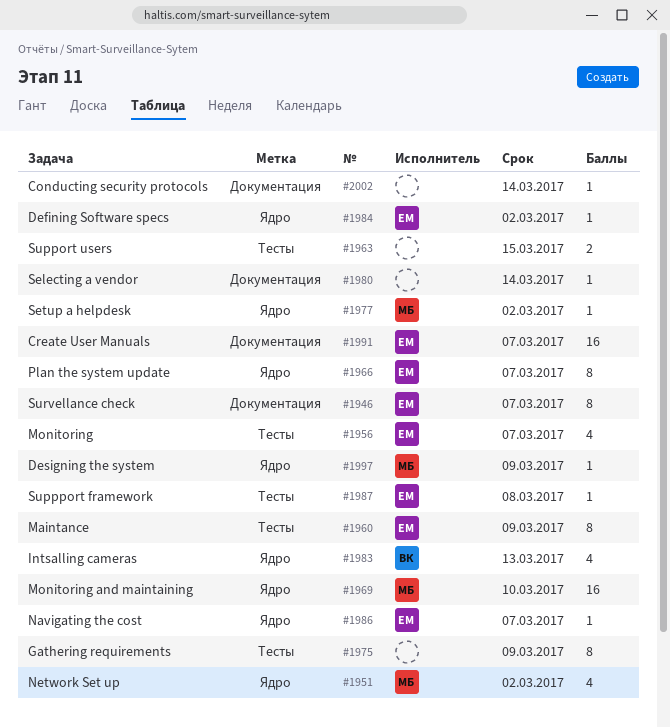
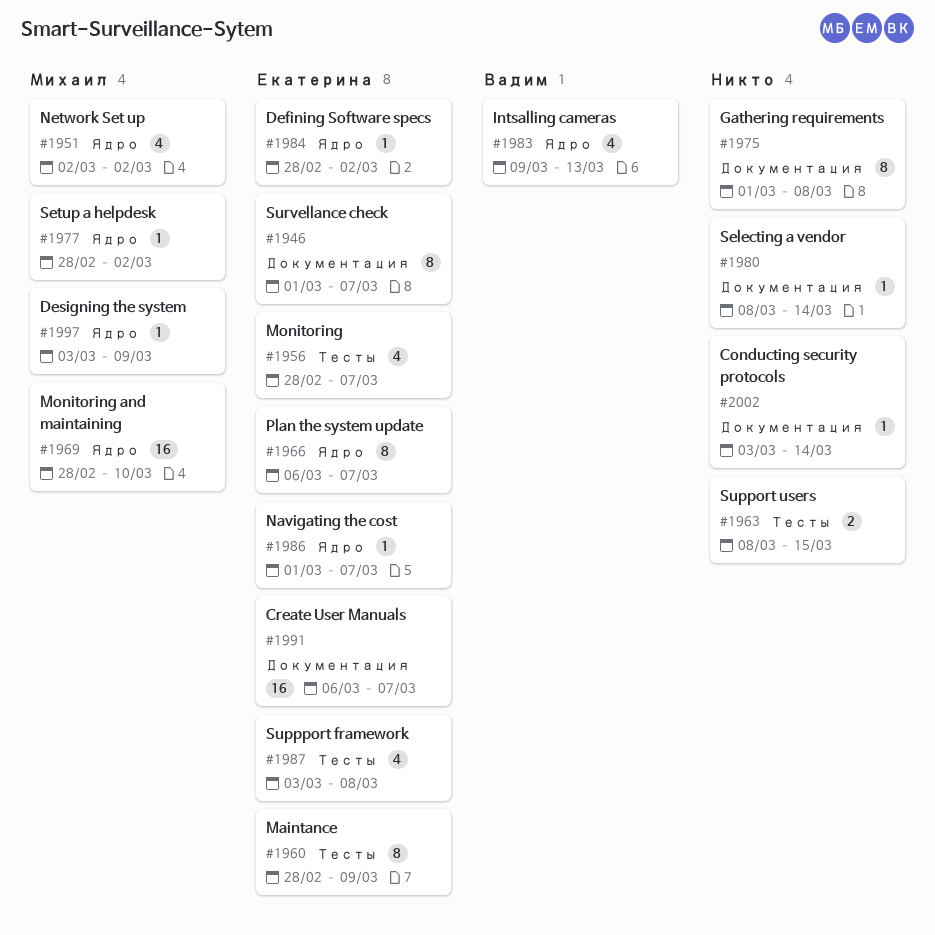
#1975, label: Тесты -> Документация
#1975, due: Mar 9 -> Mar 8
#1987, estimate: 1 -> 4

